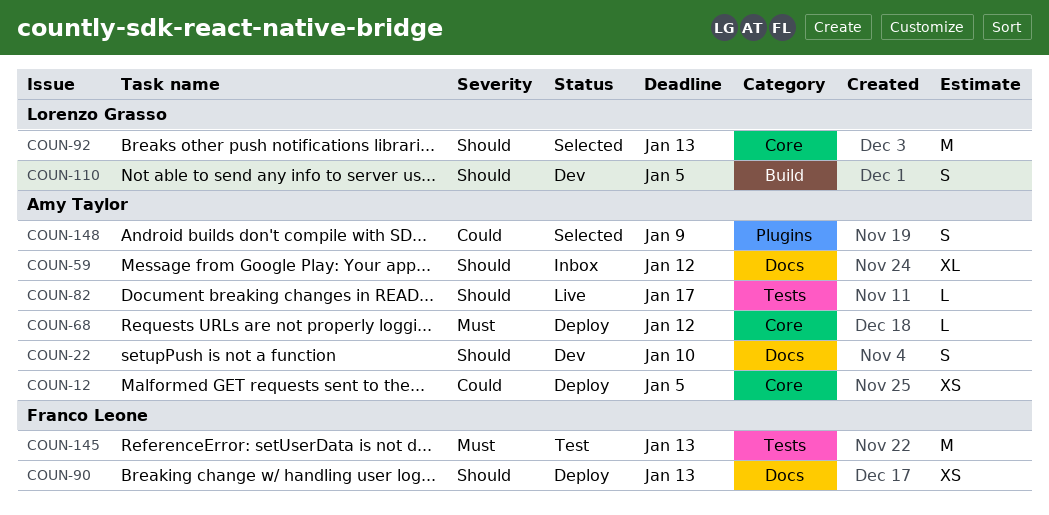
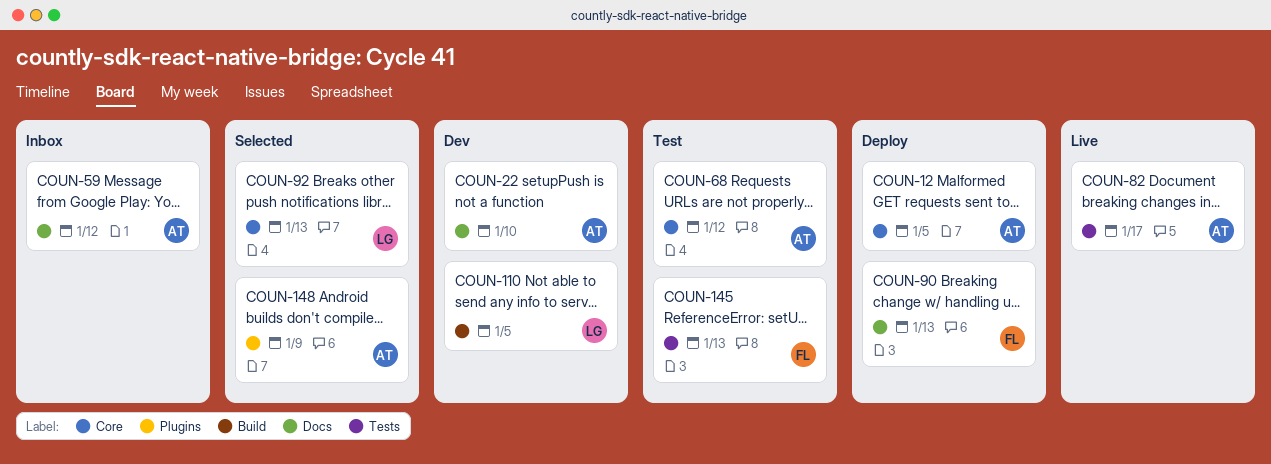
COUN-68, status: Deploy -> Test

